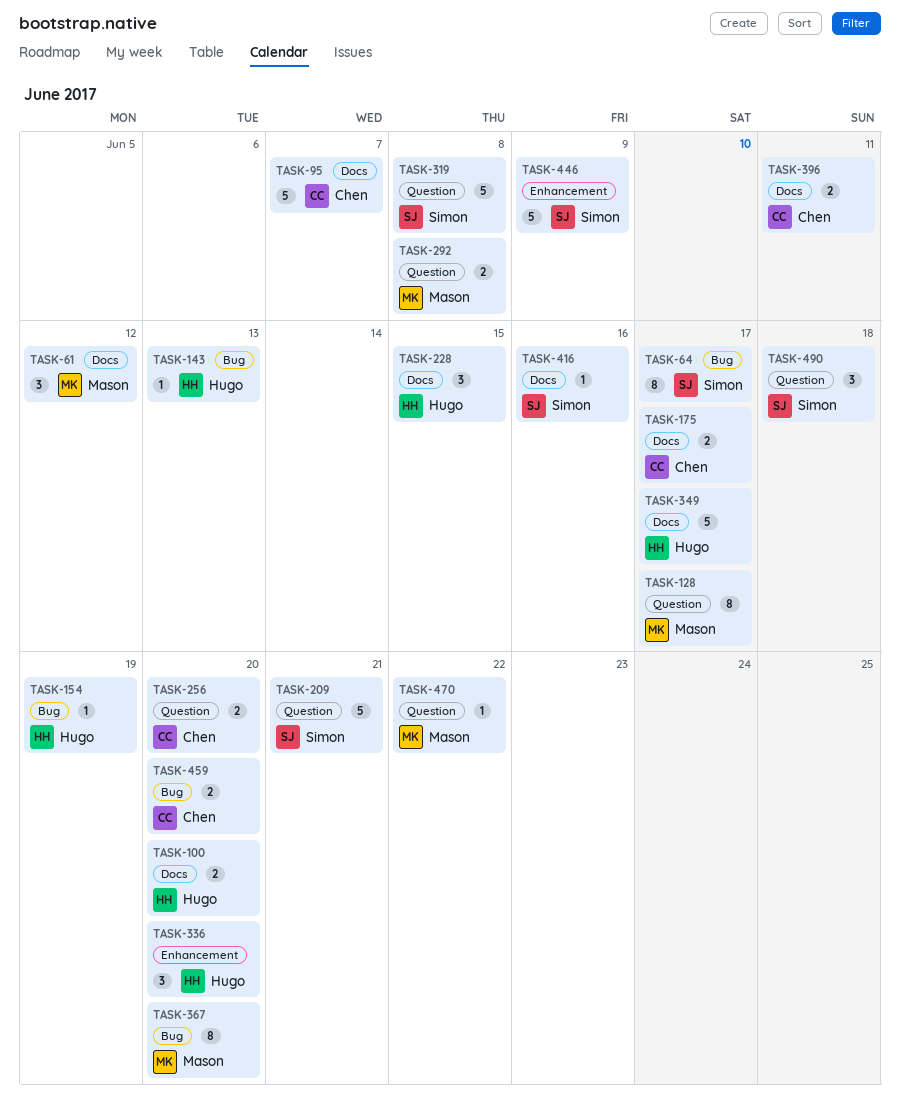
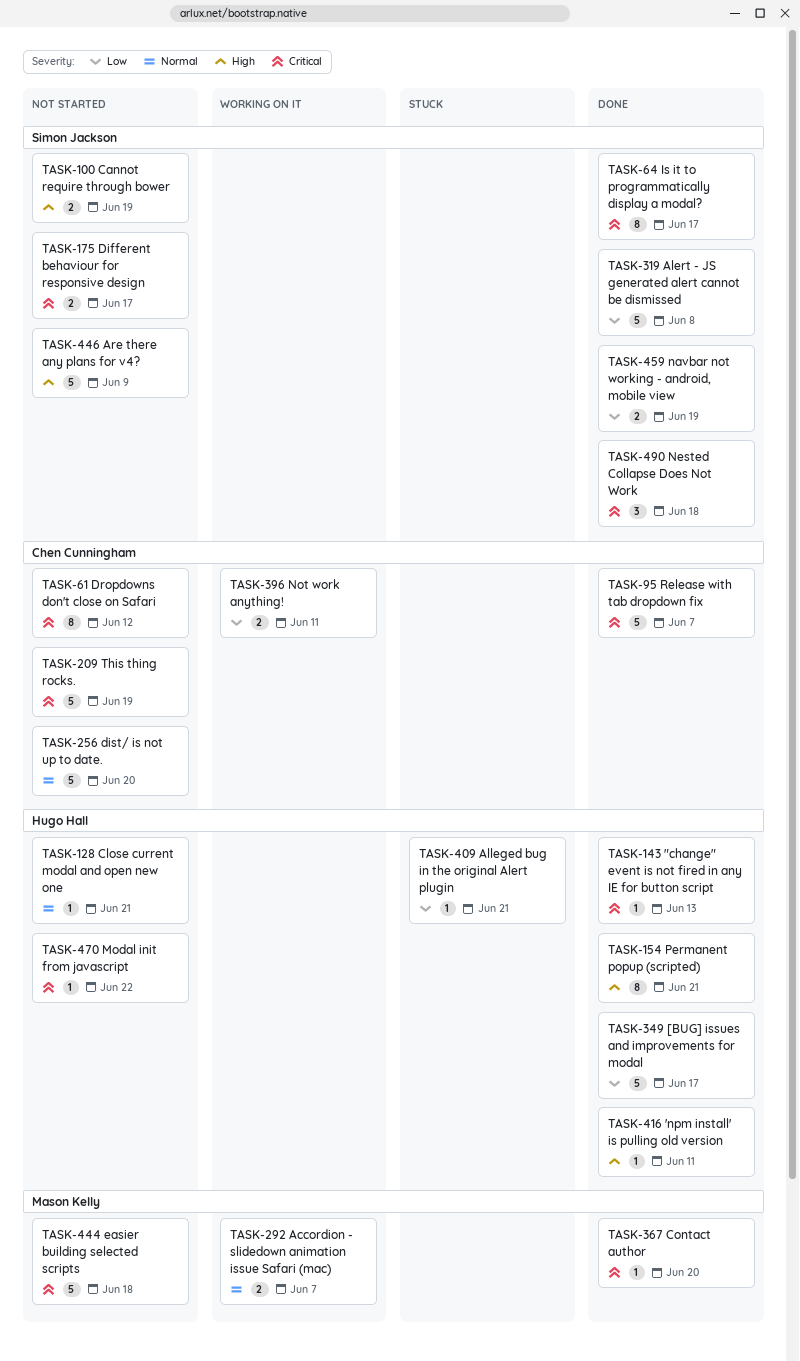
TASK-61, owner: Mason Kelly -> Chen Cunningham
TASK-61, estimate: 3 -> 8
TASK-100, owner: Hugo Hall -> Simon Jackson
TASK-100, due: Jun 20 -> Jun 19
TASK-128, owner: Mason Kelly -> Hugo Hall
TASK-128, estimate: 8 -> 1
TASK-128, due: Jun 17 -> Jun 21
TASK-154, estimate: 1 -> 8
TASK-154, due: Jun 19 -> Jun 21
TASK-175, owner: Chen Cunningham -> Simon Jackson
TASK-209, owner: Simon Jackson -> Chen Cunningham
TASK-209, due: Jun 21 -> Jun 19
TASK-228: present -> none
TASK-256, estimate: 2 -> 5
TASK-292, due: Jun 8 -> Jun 7
TASK-336: present -> none
TASK-367, estimate: 8 -> 1
TASK-409: none -> present
TASK-416, owner: Simon Jackson -> Hugo Hall
TASK-416, due: Jun 16 -> Jun 11
TASK-444: none -> present
TASK-459, owner: Chen Cunningham -> Simon Jackson
TASK-459, due: Jun 20 -> Jun 19
TASK-470, owner: Mason Kelly -> Hugo Hall

